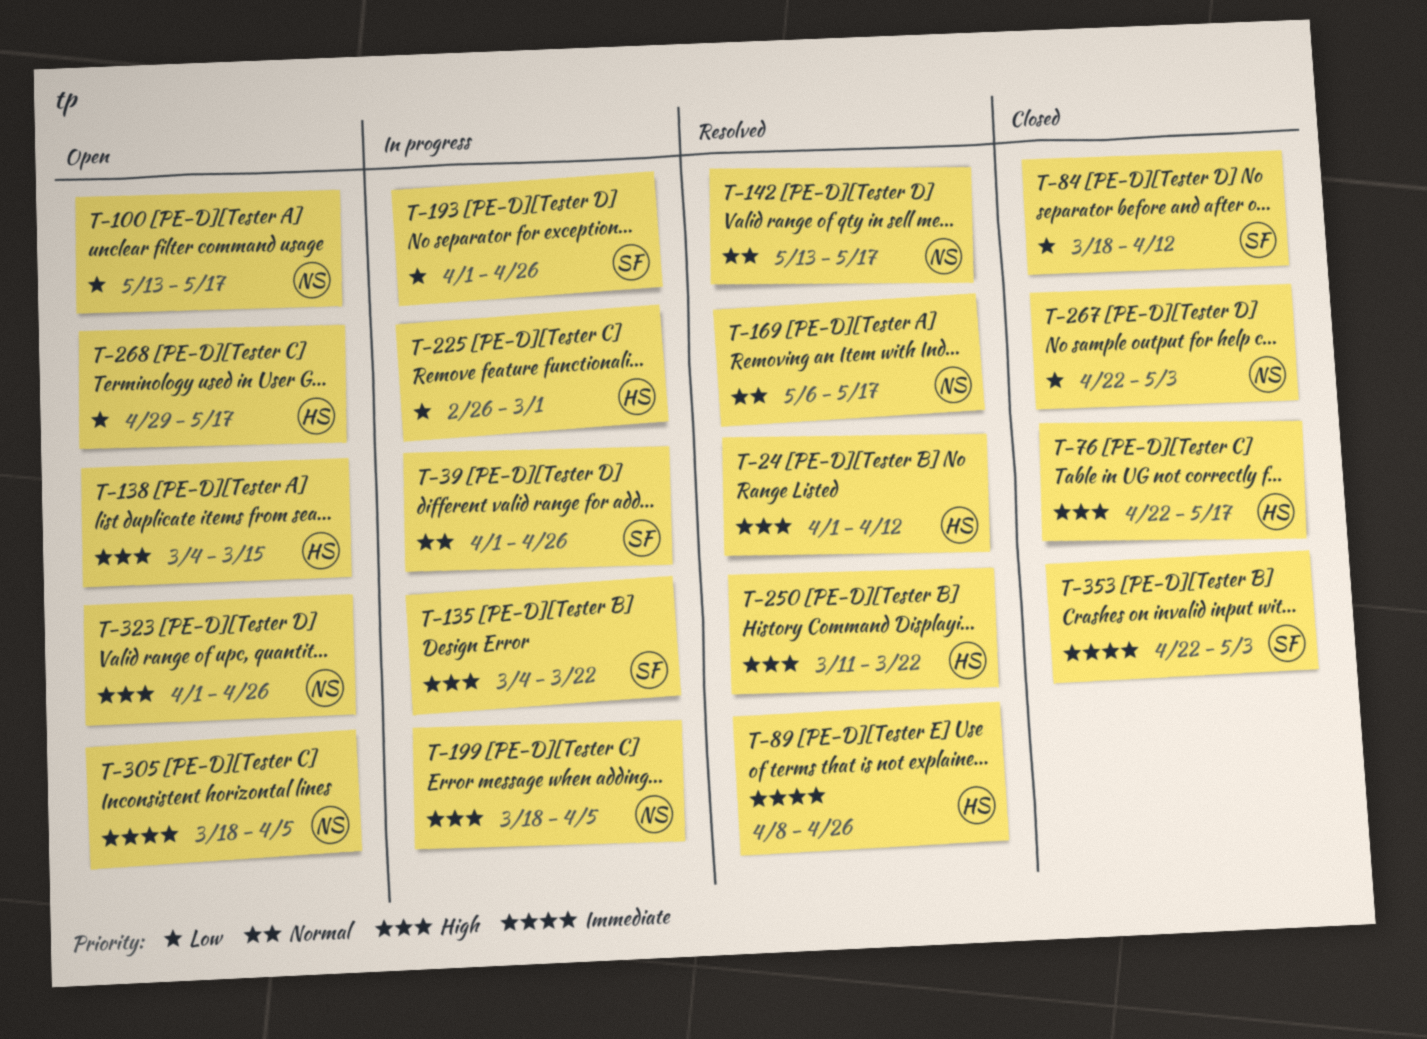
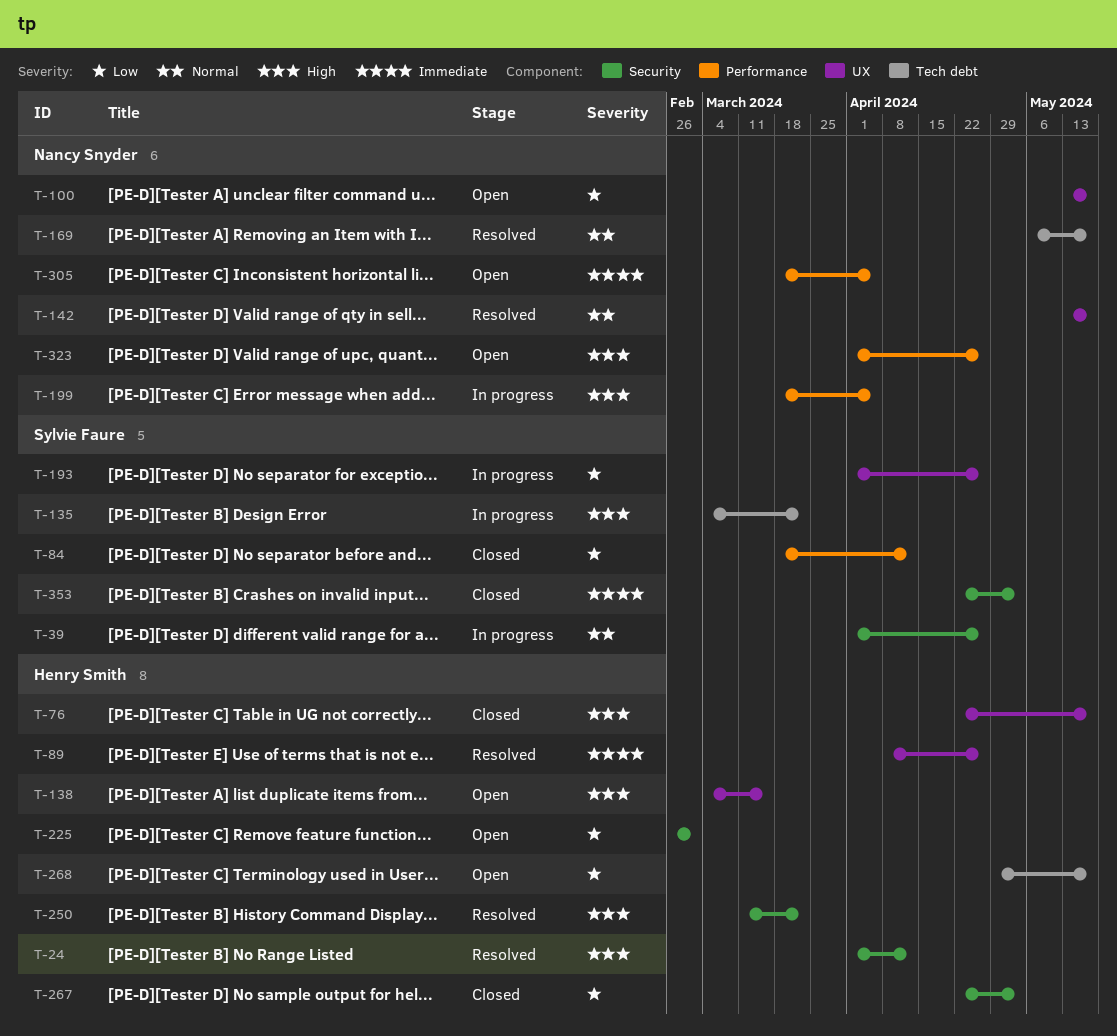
T-225, status: In progress -> Open
T-267, owner: Nancy Snyder -> Henry Smith

